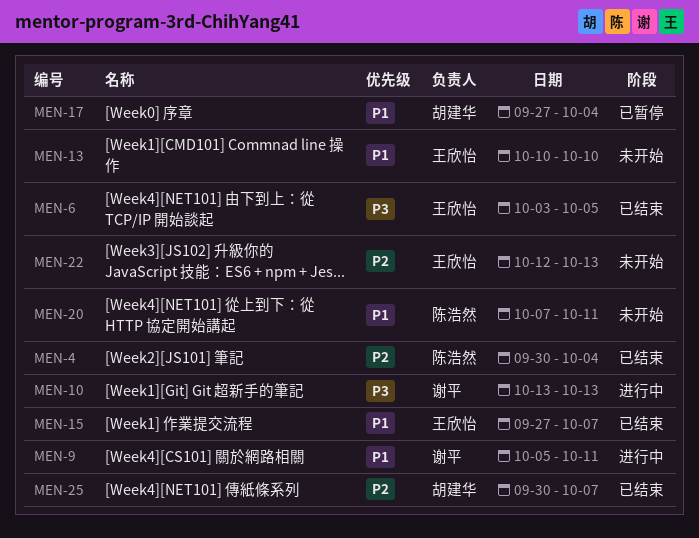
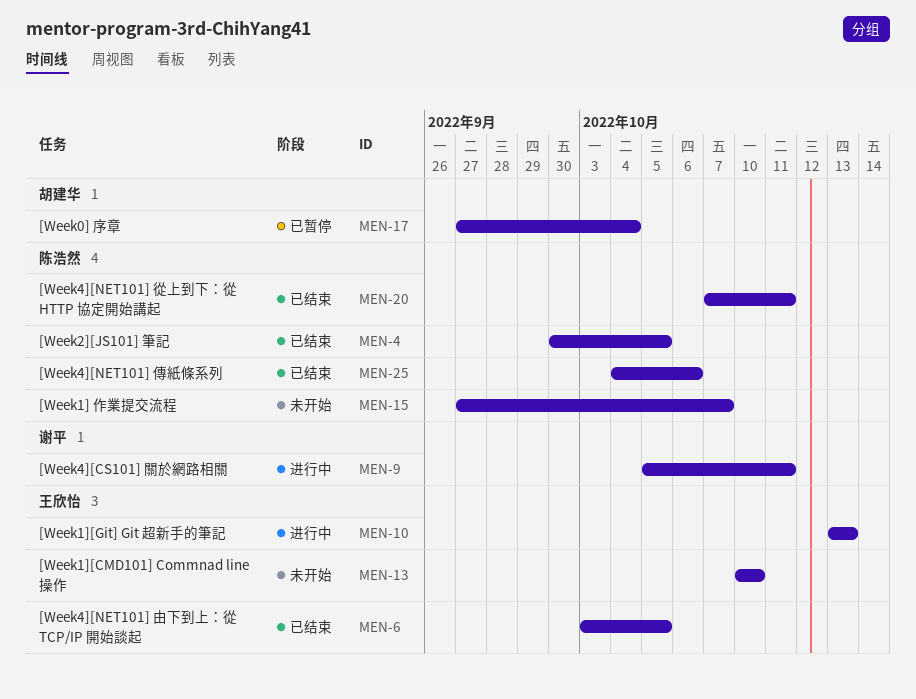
MEN-4, due: Oct 4 -> Oct 5
MEN-10, owner: 谢平 -> 王欣怡
MEN-15, status: 已结束 -> 未开始
MEN-15, owner: 王欣怡 -> 陈浩然
MEN-20, status: 未开始 -> 已结束
MEN-22: present -> none
MEN-25, owner: 胡建华 -> 陈浩然
MEN-25, start: Sep 30 -> Oct 4
MEN-25, due: Oct 7 -> Oct 6

